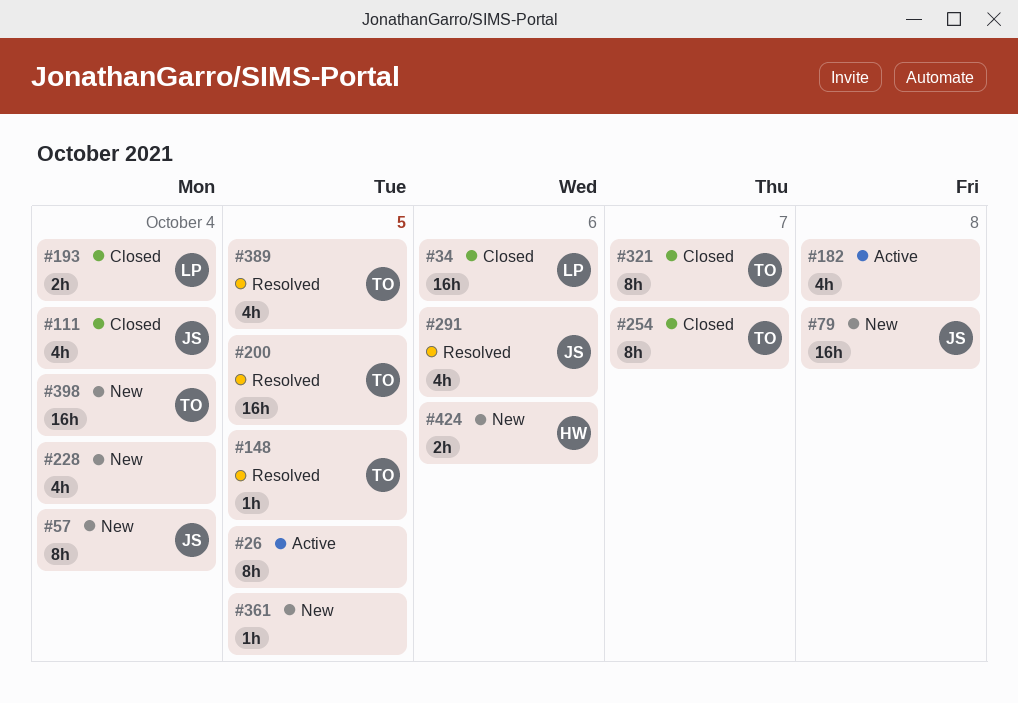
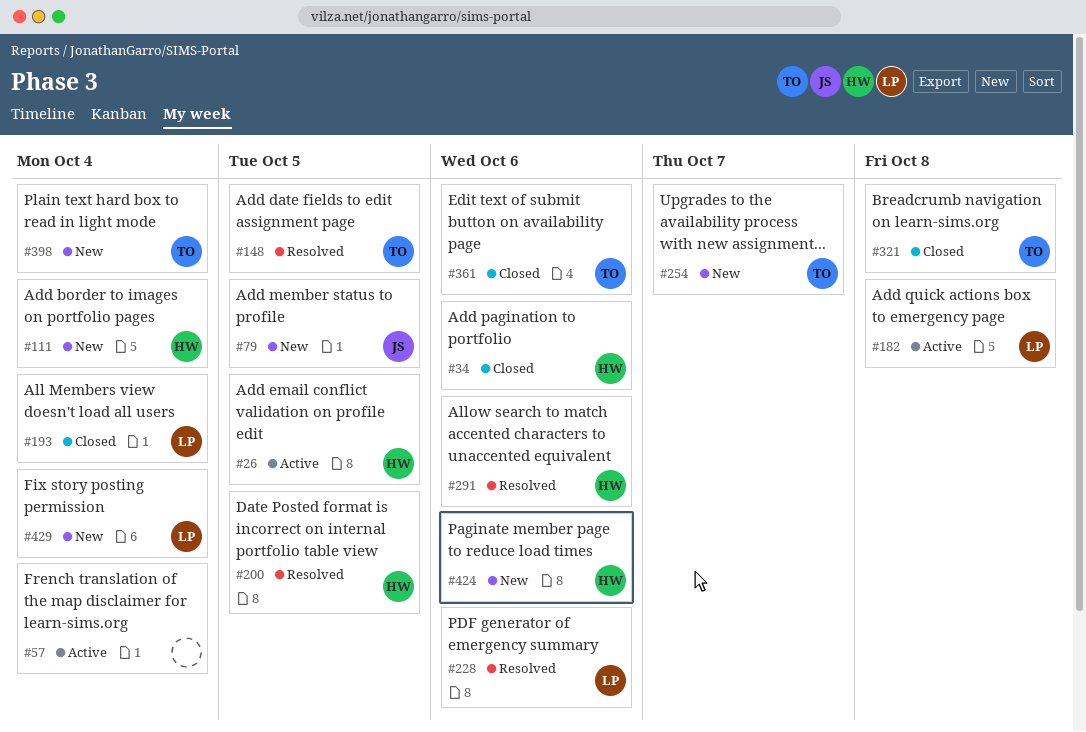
#26, owner: none -> HW
#34, owner: LP -> HW
#57, status: New -> Active
#57, owner: JS -> none
#79, due: Oct 8 -> Oct 5
#111, status: Closed -> New
#111, owner: JS -> HW
#182, owner: none -> LP
#200, owner: TO -> HW
#228, status: New -> Resolved
#228, owner: none -> LP
#228, due: Oct 4 -> Oct 6
#254, status: Closed -> New
#291, owner: JS -> HW
#321, due: Oct 7 -> Oct 8
#361, status: New -> Closed
#361, owner: none -> TO
#361, due: Oct 5 -> Oct 6
#389: present -> none
#429: none -> present

